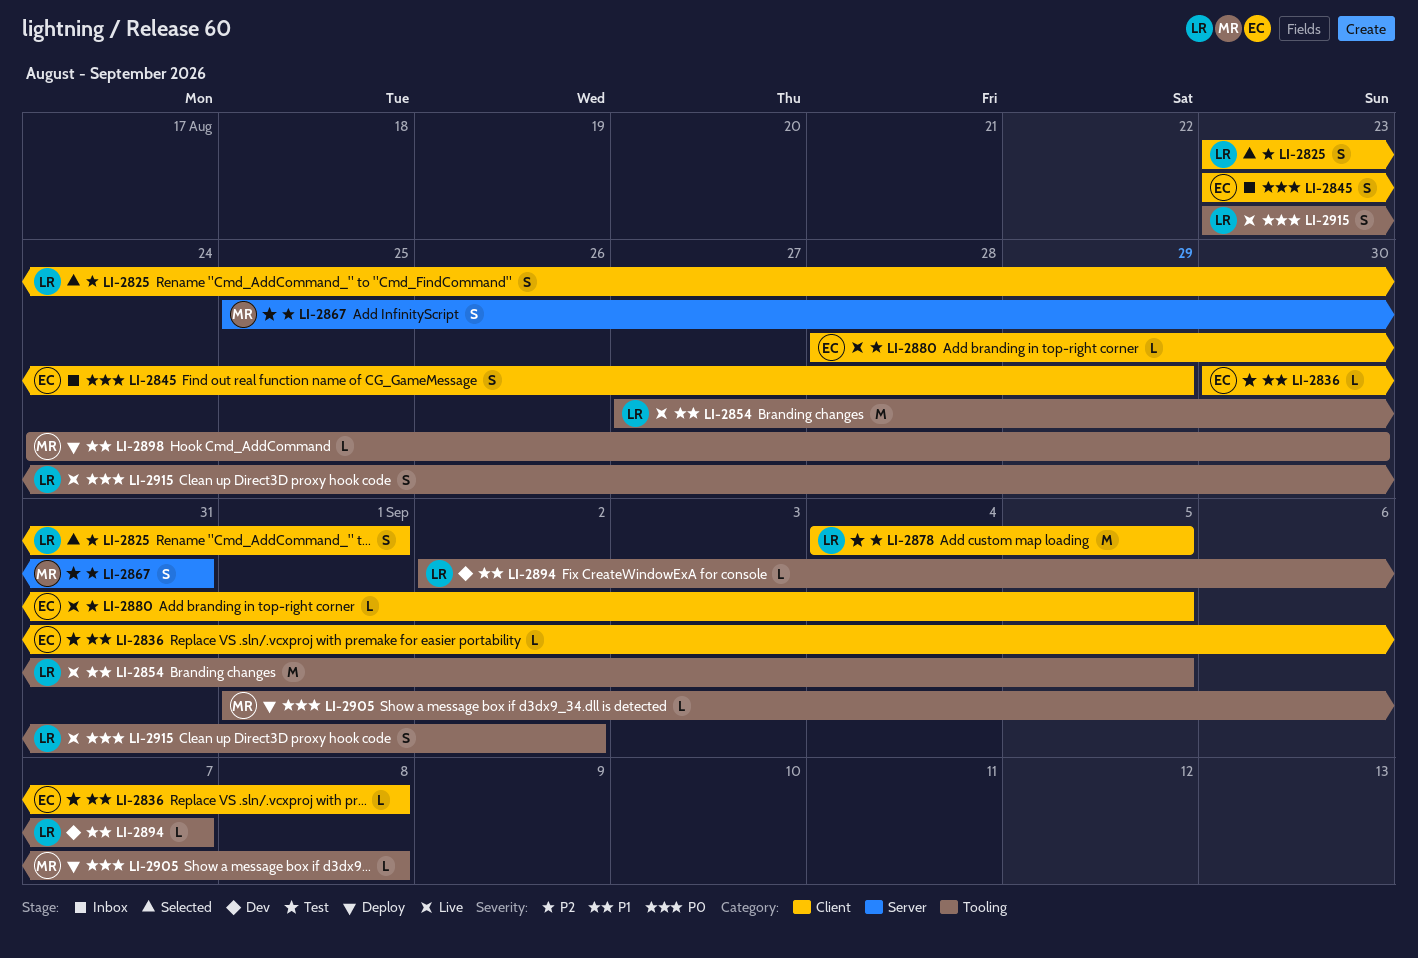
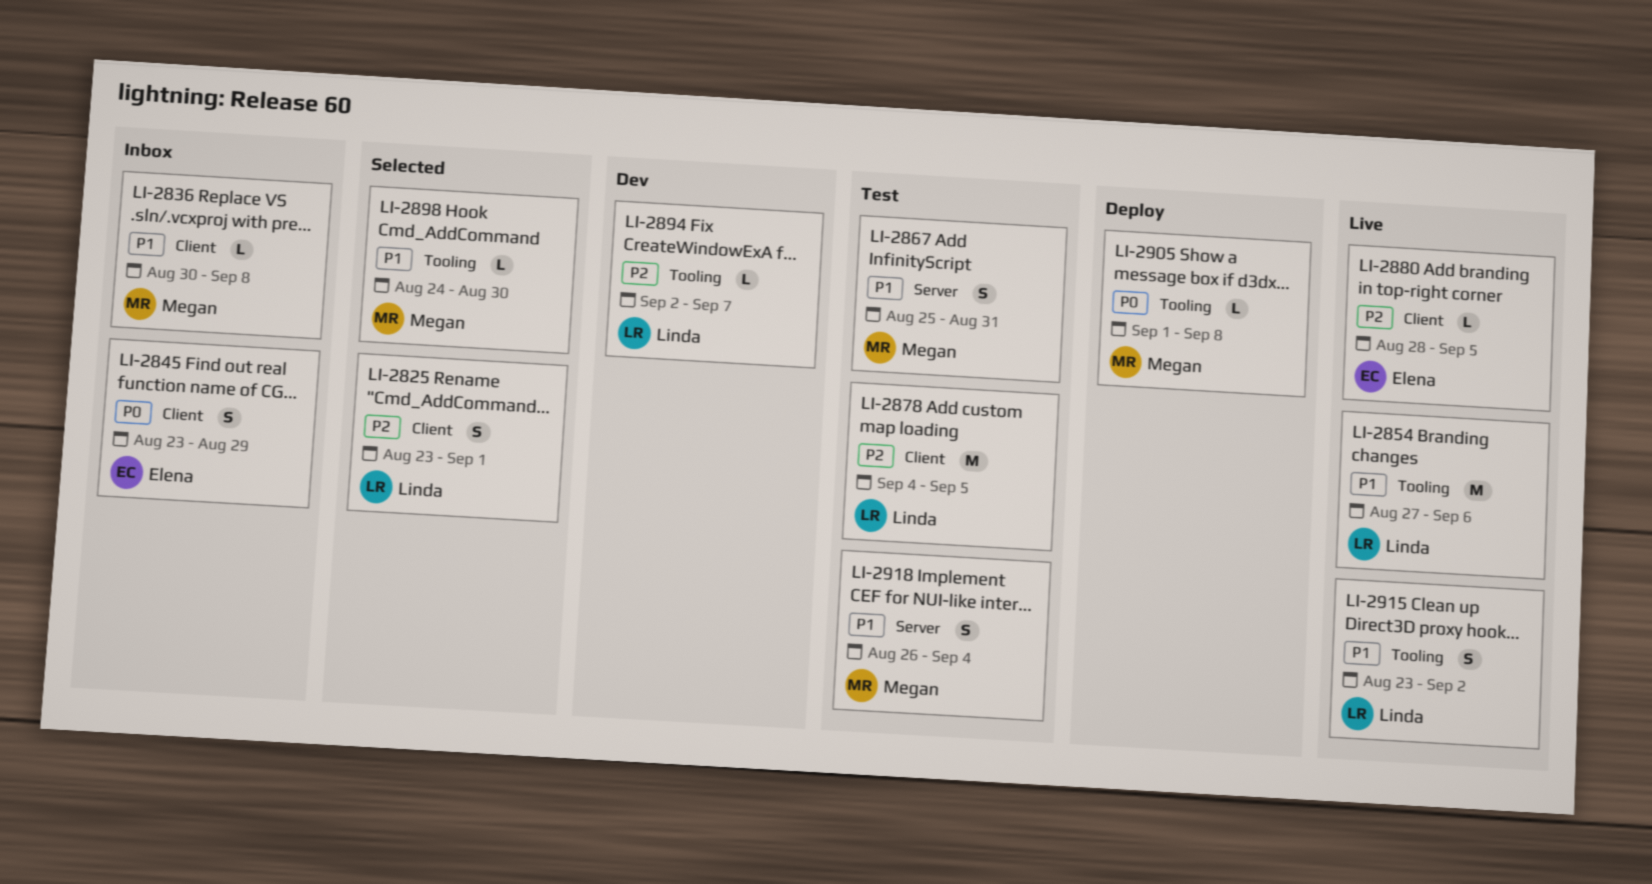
LI-2836, status: Test -> Inbox
LI-2836, owner: Elena -> Megan
LI-2854, due: Sep 5 -> Sep 6
LI-2867, priority: P2 -> P1
LI-2894, priority: P1 -> P2
LI-2898, status: Deploy -> Selected
LI-2915, priority: P0 -> P1
LI-2918: none -> present

